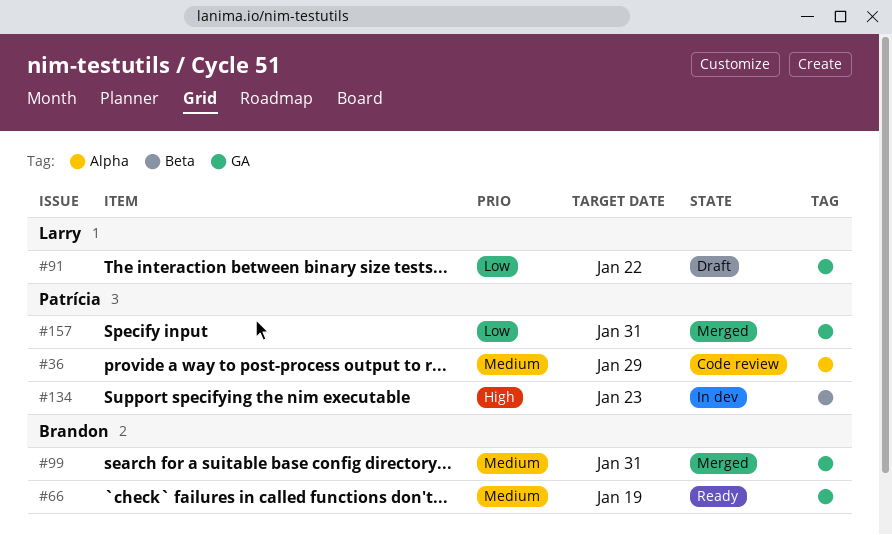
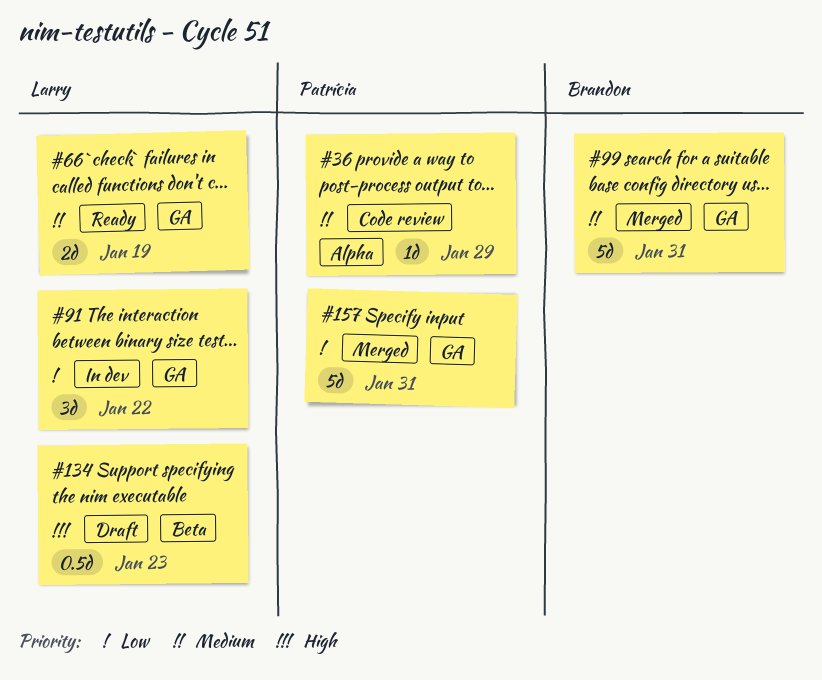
#66, owner: Brandon -> Larry
#91, status: Draft -> In dev
#134, status: In dev -> Draft
#134, owner: Patrícia -> Larry

